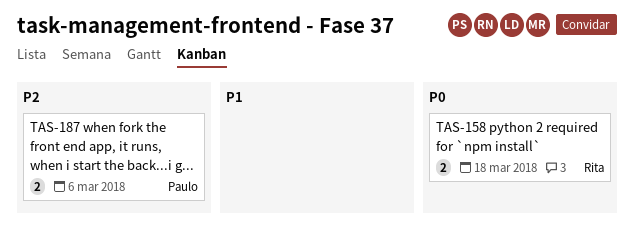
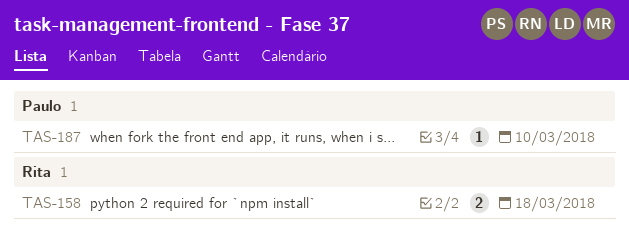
TAS-187, estimate: 2 -> 1
TAS-187, due: Mar 6 -> Mar 10

